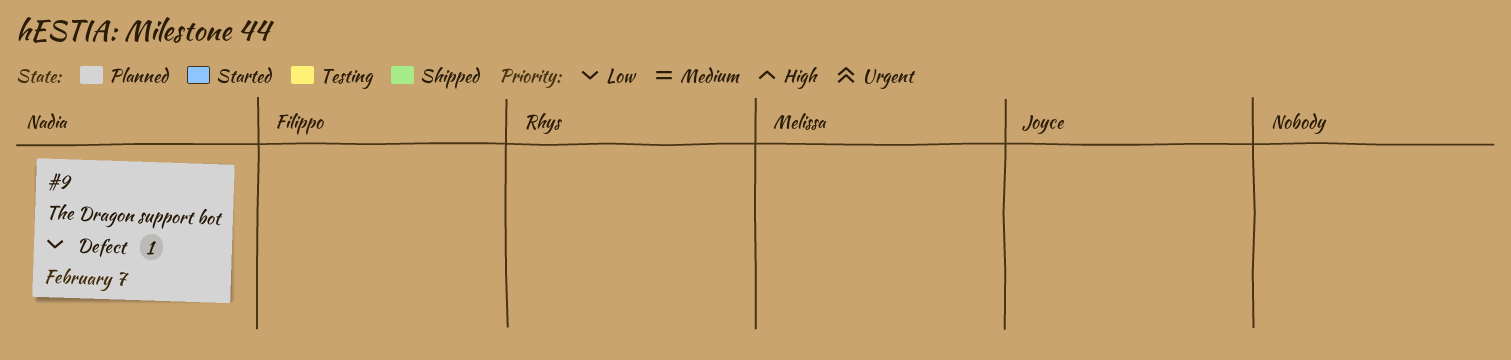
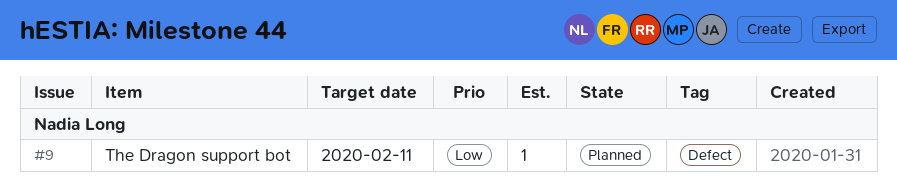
#9, due: Feb 7 -> Feb 11

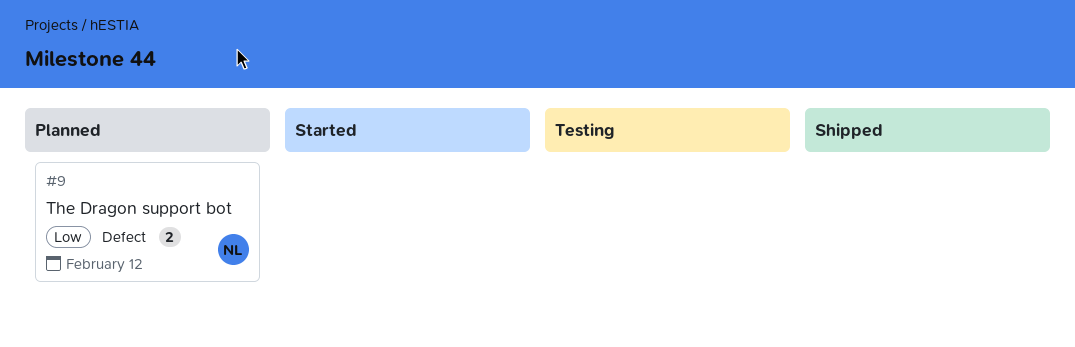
#9, estimate: 1 -> 2
#9, due: Feb 11 -> Feb 12

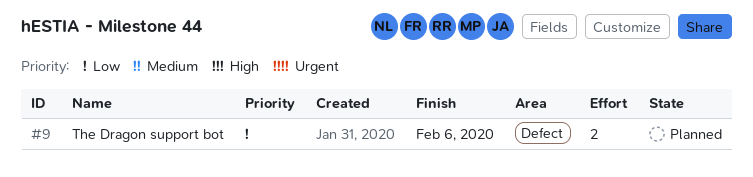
#9, due: Feb 12 -> Feb 6

